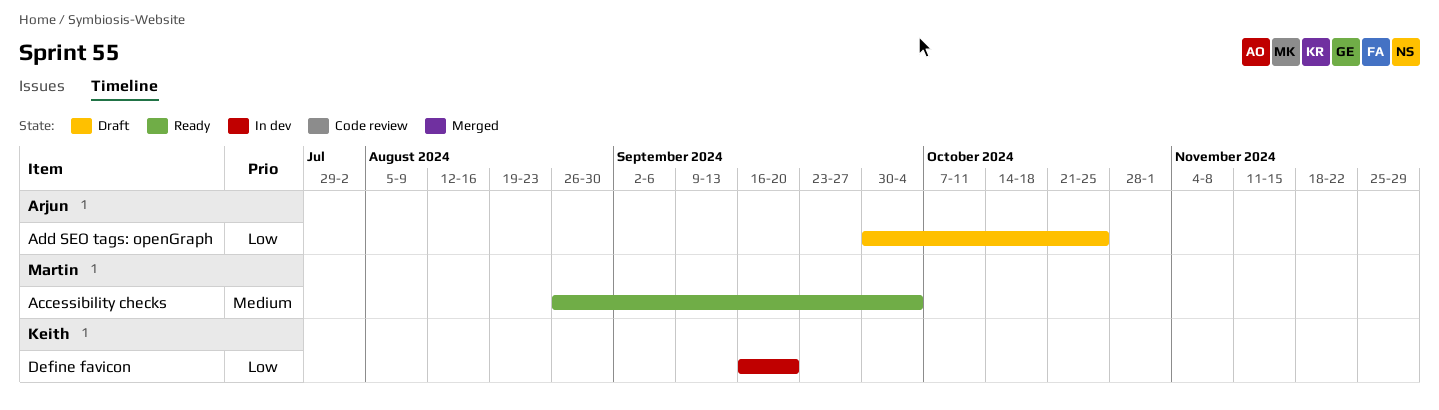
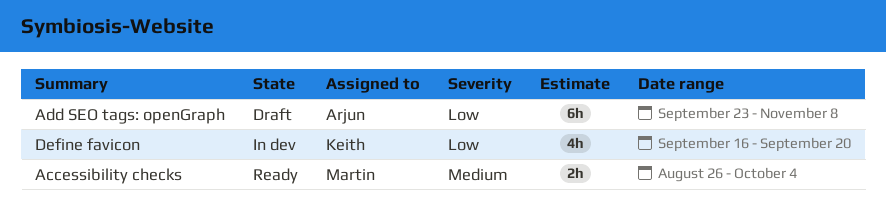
Add SEO tags: openGraph, start: Sep 30 -> Sep 23
Add SEO tags: openGraph, due: Oct 25 -> Nov 8

